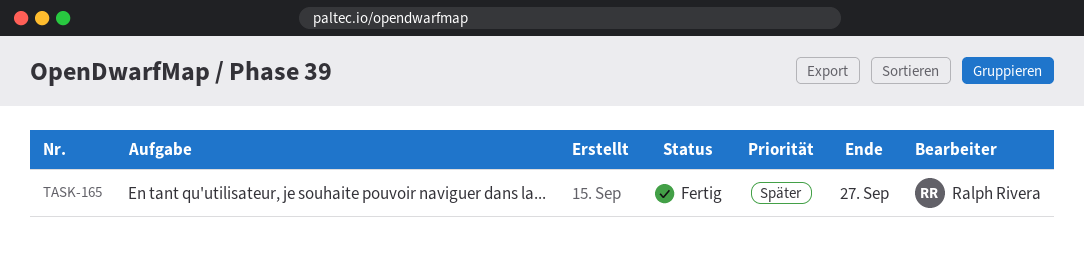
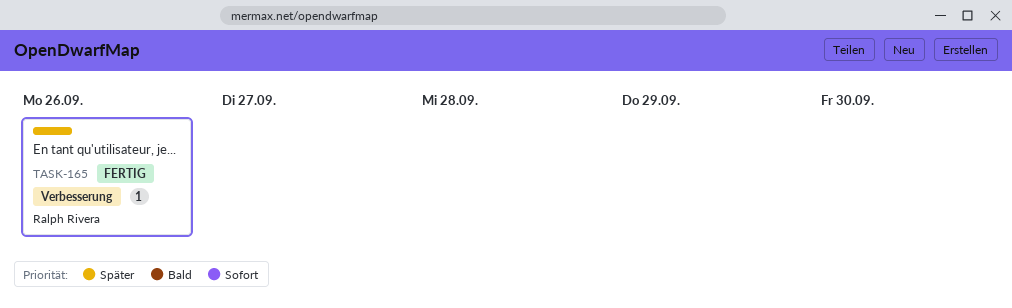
TASK-165, due: Sep 27 -> Sep 26

